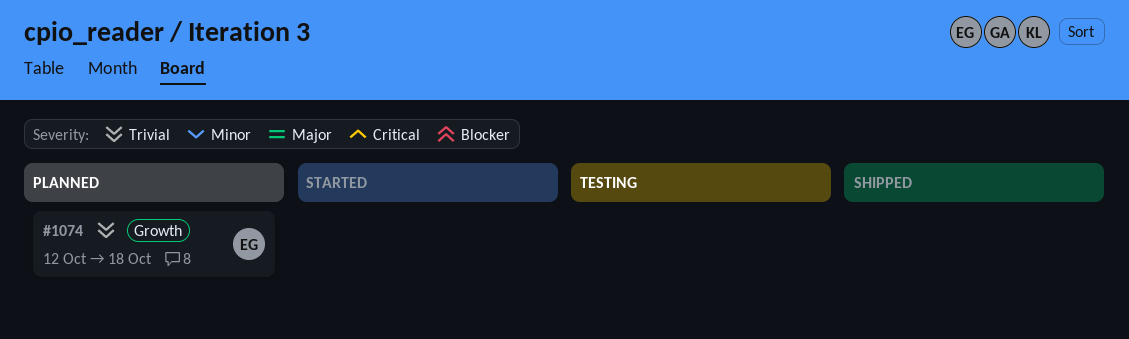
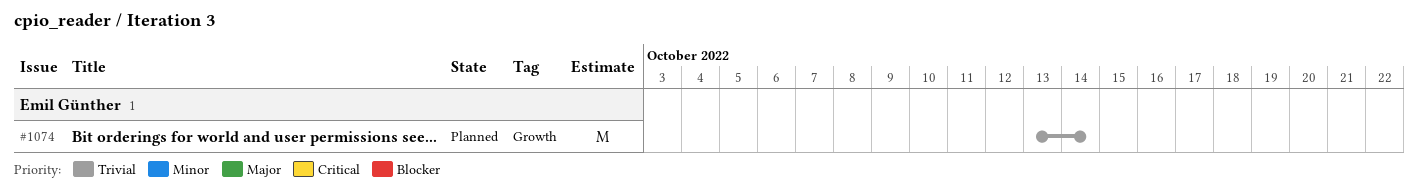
#1074, start: Oct 12 -> Oct 13
#1074, due: Oct 18 -> Oct 14

